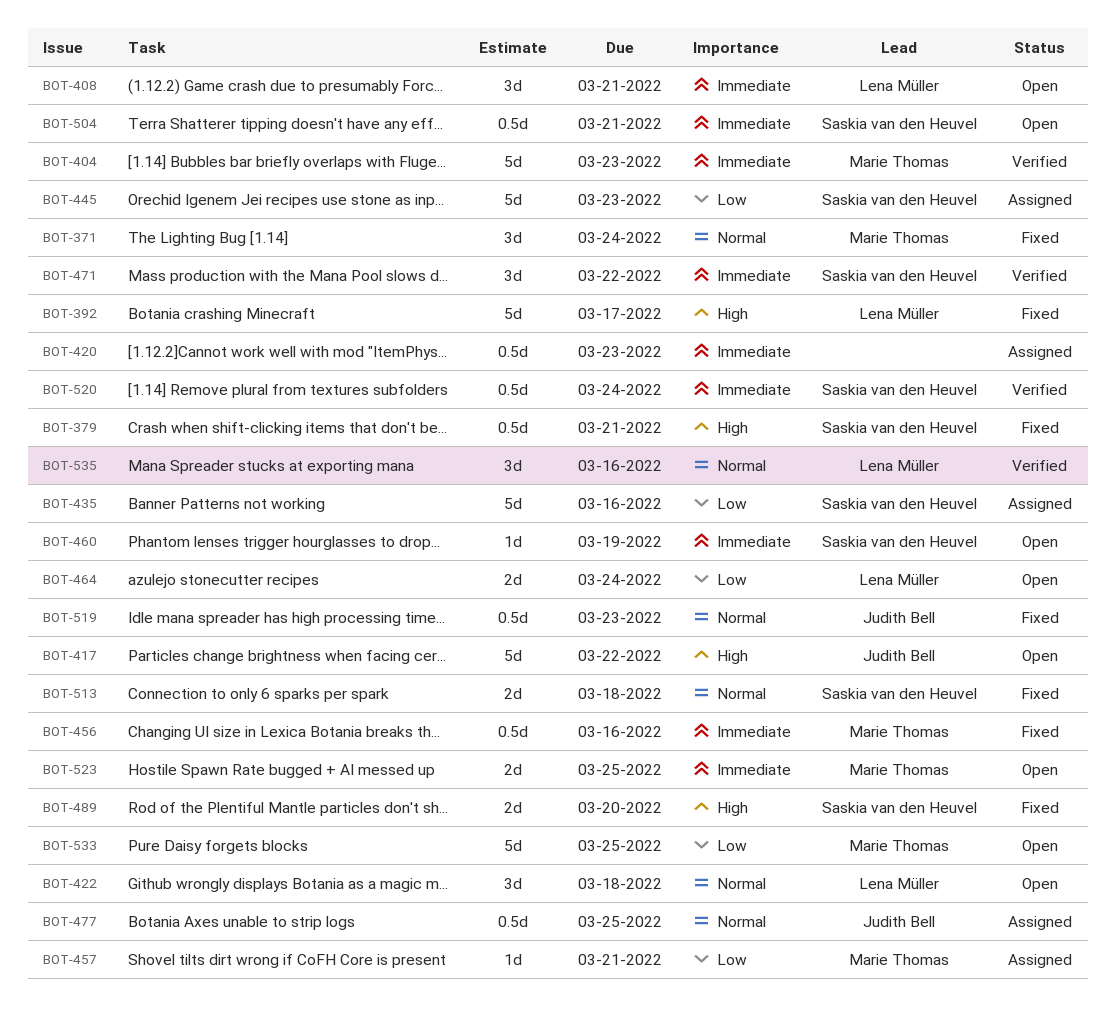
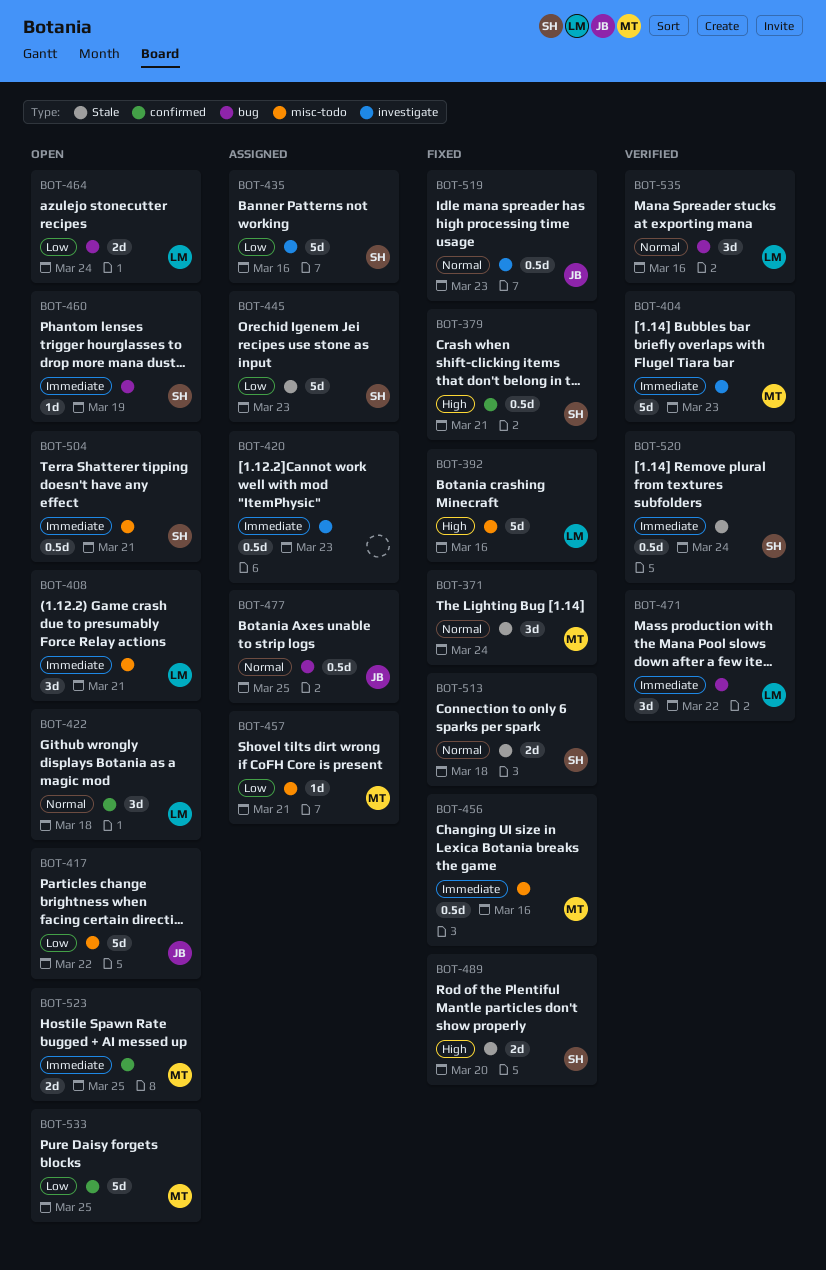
BOT-392, due: Mar 17 -> Mar 16
BOT-417, priority: High -> Low
BOT-471, owner: Saskia van den Heuvel -> Lena Müller

